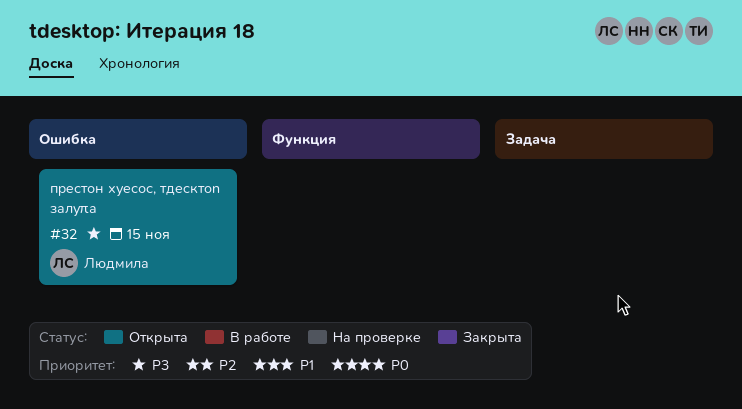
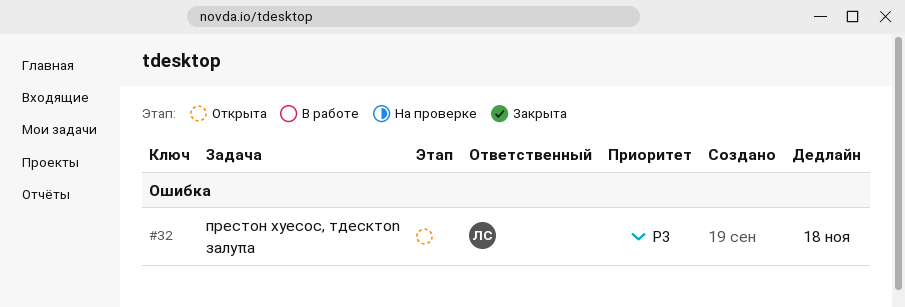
#32, due: Nov 15 -> Nov 18

